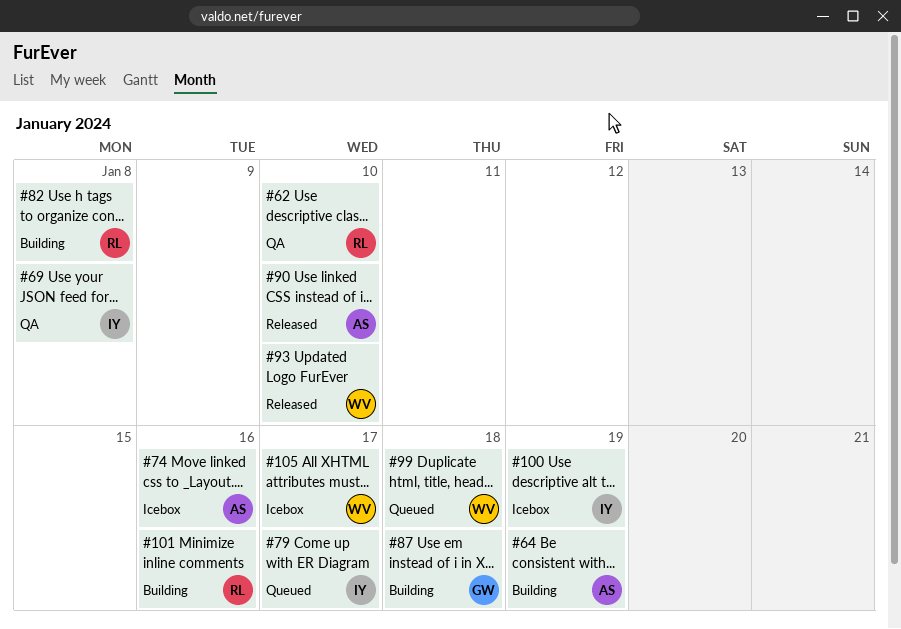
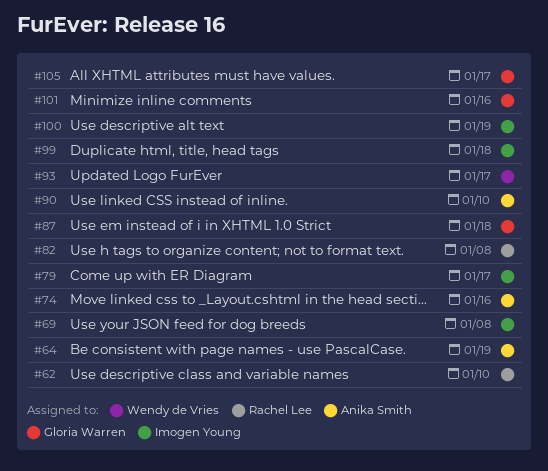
#93, due: Jan 10 -> Jan 17
#99, owner: Wendy de Vries -> Imogen Young
#101, owner: Rachel Lee -> Gloria Warren
#105, owner: Wendy de Vries -> Gloria Warren

